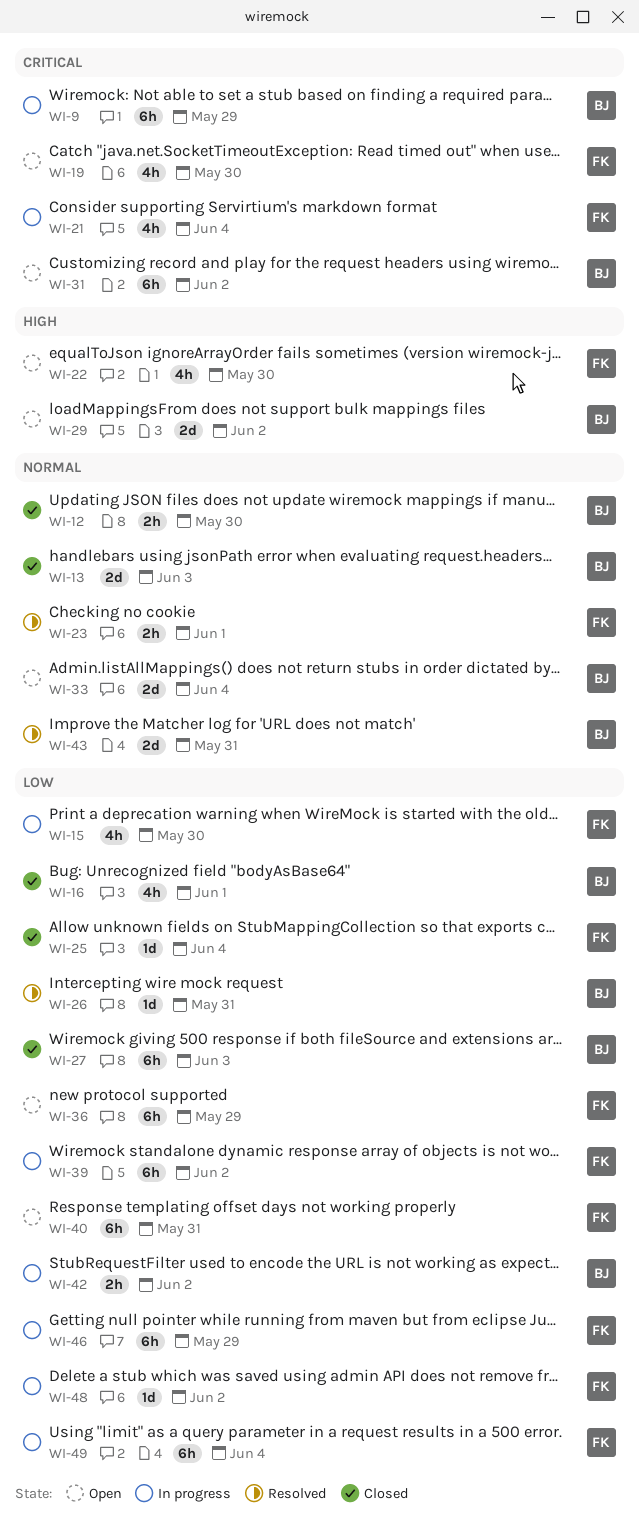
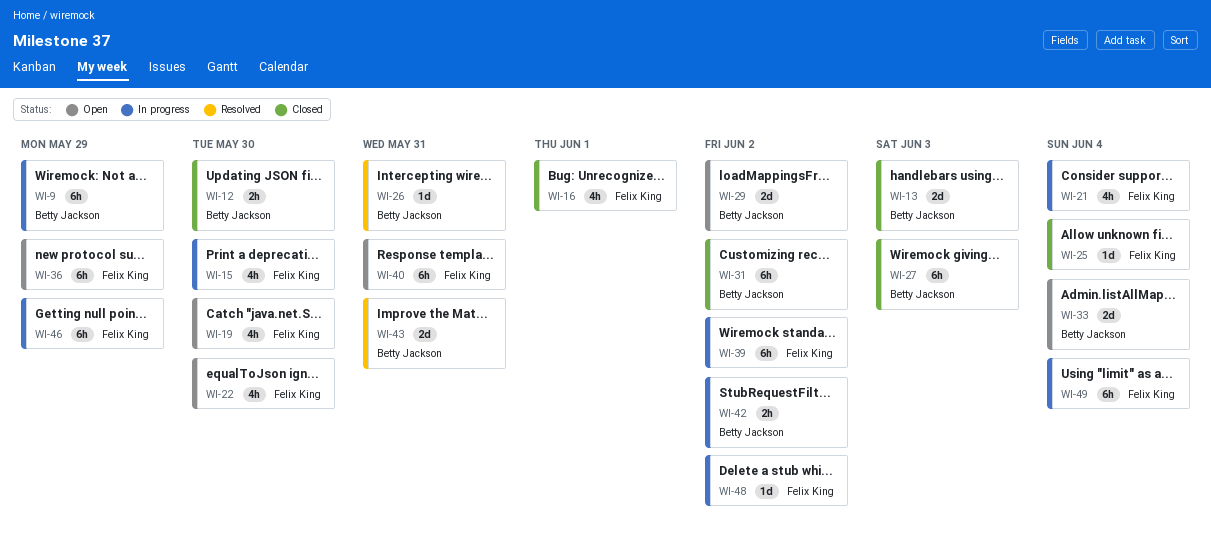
WI-16, owner: Betty Jackson -> Felix King
WI-23: present -> none
WI-31, status: Open -> Closed

